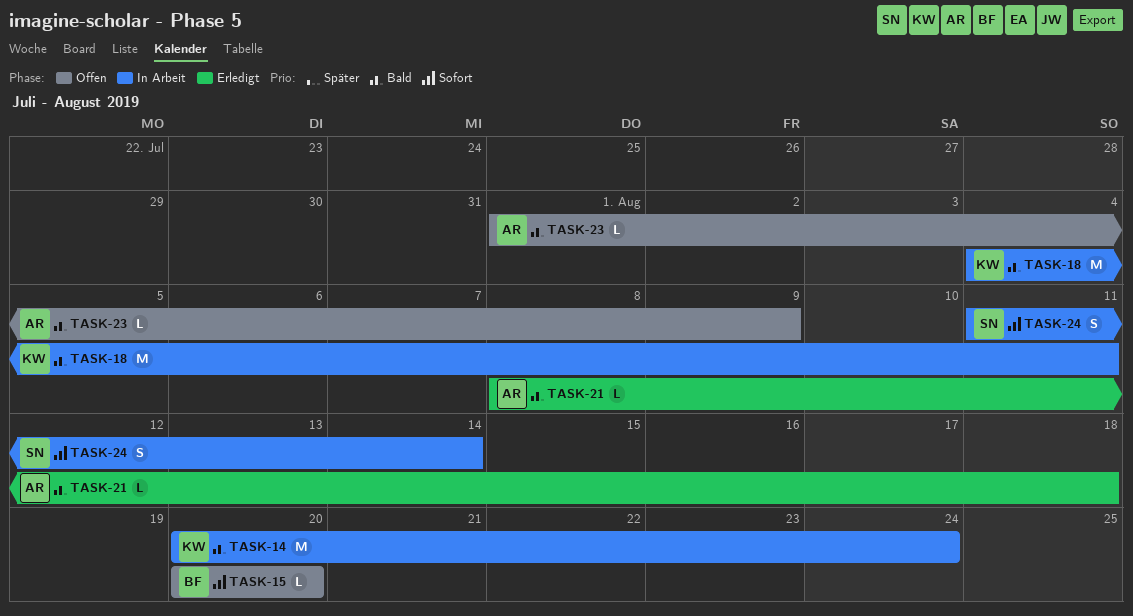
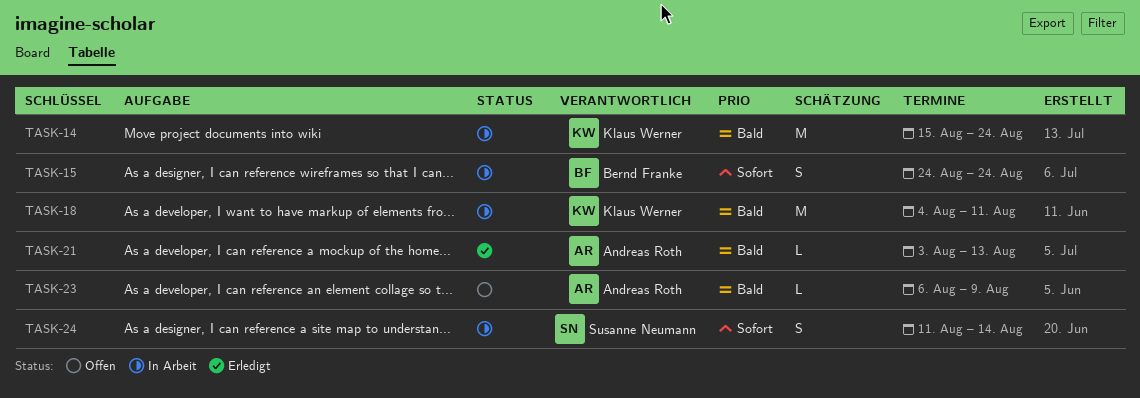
TASK-14, start: Aug 20 -> Aug 15
TASK-15, status: Offen -> In Arbeit
TASK-15, estimate: L -> S
TASK-15, start: Aug 20 -> Aug 24
TASK-15, due: Aug 20 -> Aug 24
TASK-21, start: Aug 8 -> Aug 3
TASK-21, due: Aug 18 -> Aug 13
TASK-23, start: Aug 1 -> Aug 6

